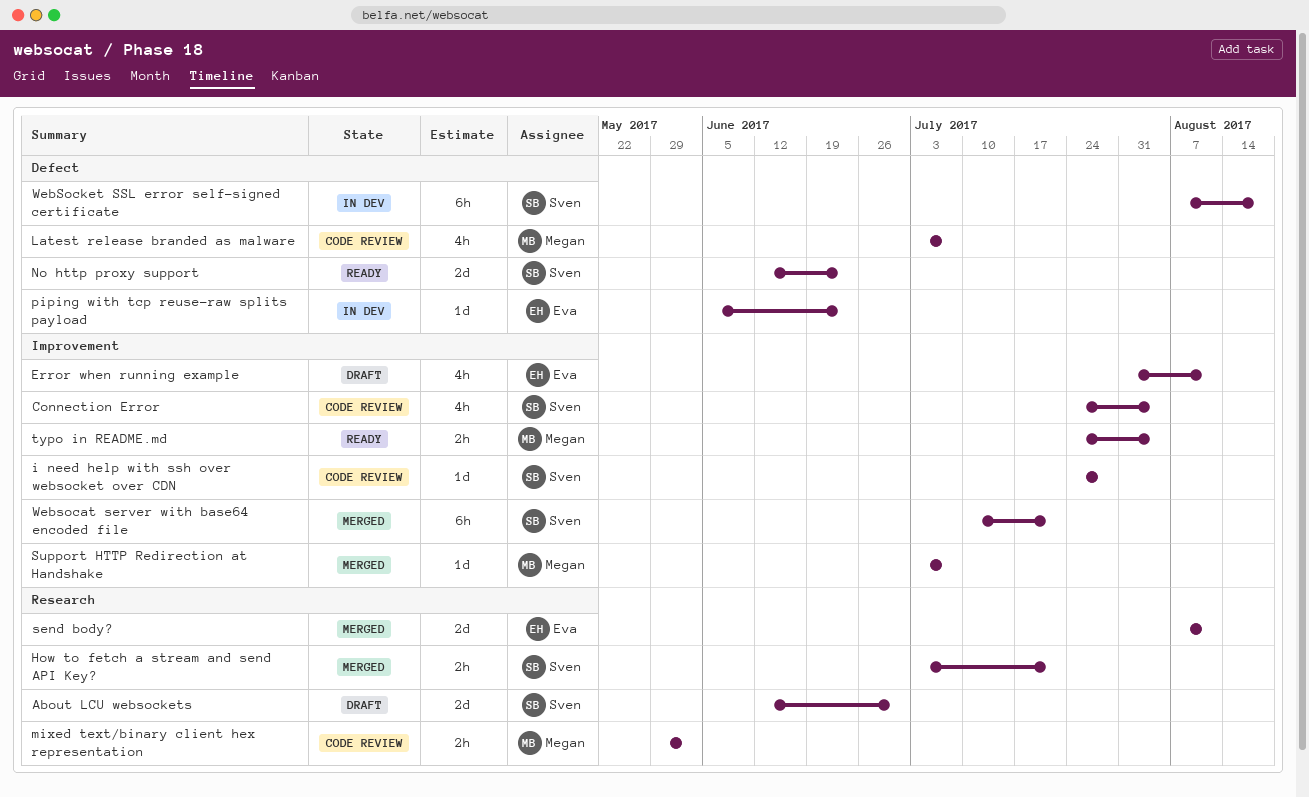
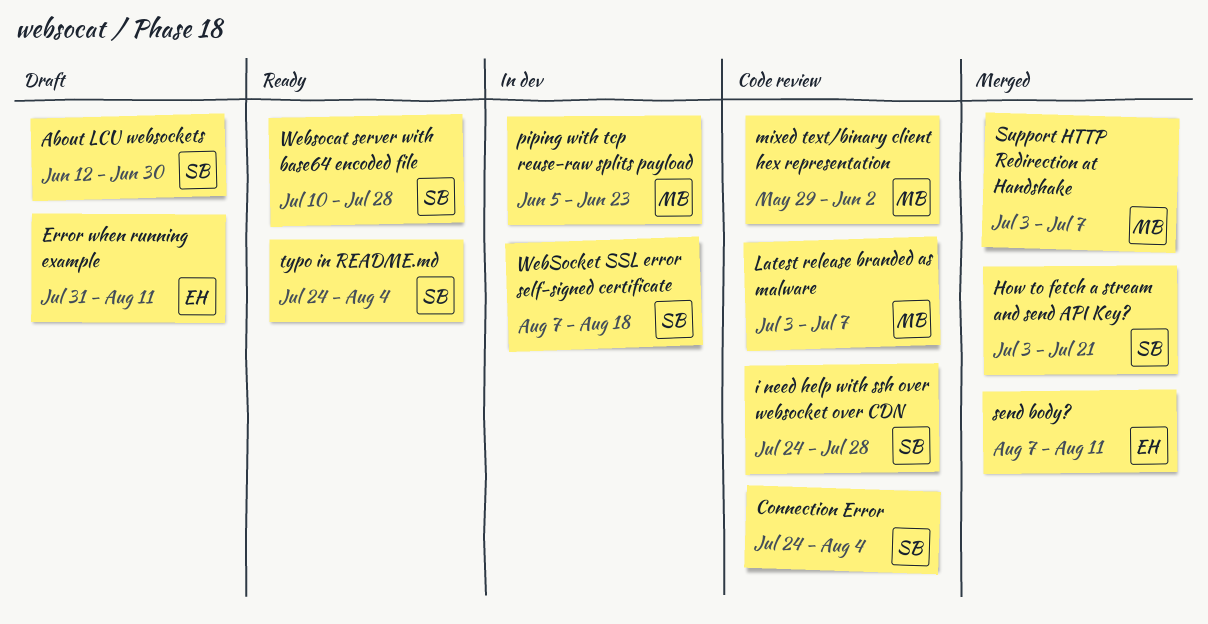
No http proxy support: present -> none
piping with tcp reuse-raw splits payload, owner: Eva -> Megan
typo in README.md, owner: Megan -> Sven
Websocat server with base64 encoded file, status: Merged -> Ready
Websocat server with base64 encoded file, due: Jul 21 -> Jul 28

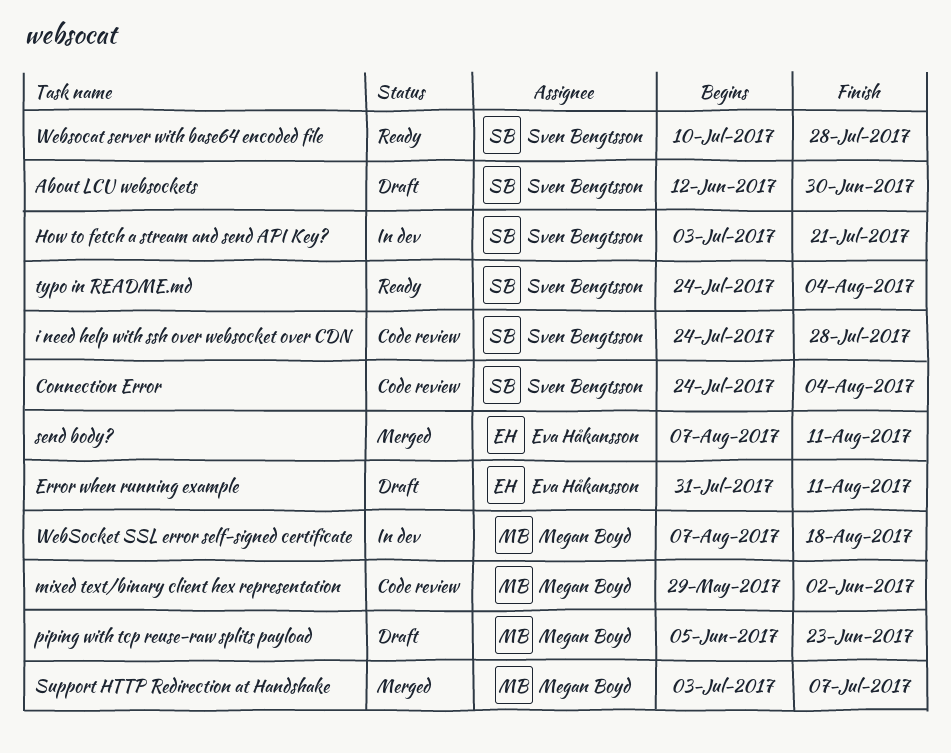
How to fetch a stream and send API Key?, status: Merged -> In dev
Latest release branded as malware: present -> none
piping with tcp reuse-raw splits payload, status: In dev -> Draft
WebSocket SSL error self-signed certificate, owner: Sven Bengtsson -> Megan Boyd

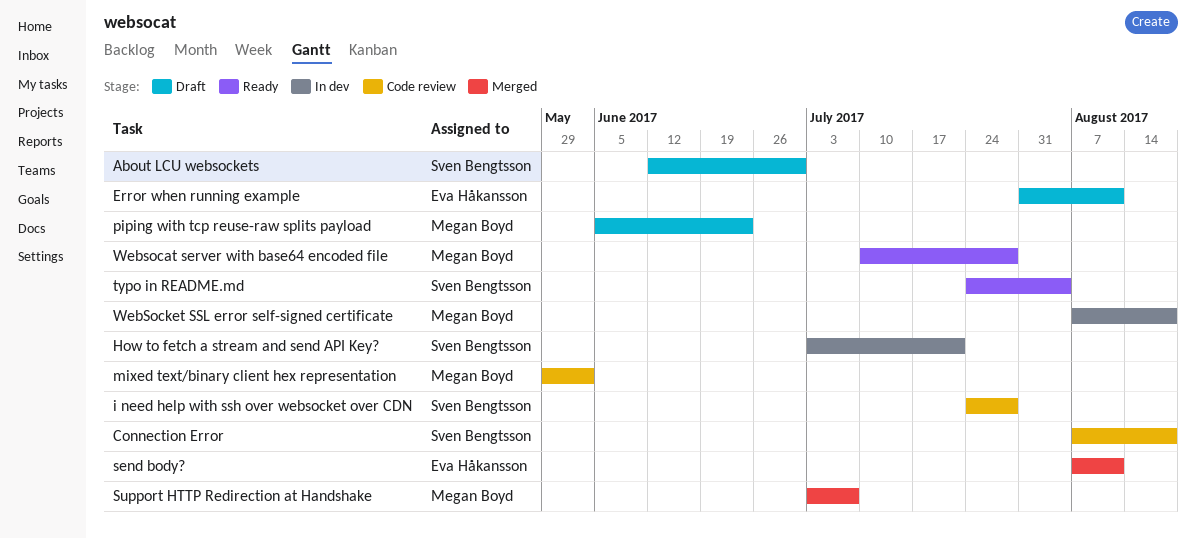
Connection Error, start: Jul 24 -> Aug 7
Connection Error, due: Aug 4 -> Aug 18
Websocat server with base64 encoded file, owner: Sven Bengtsson -> Megan Boyd

